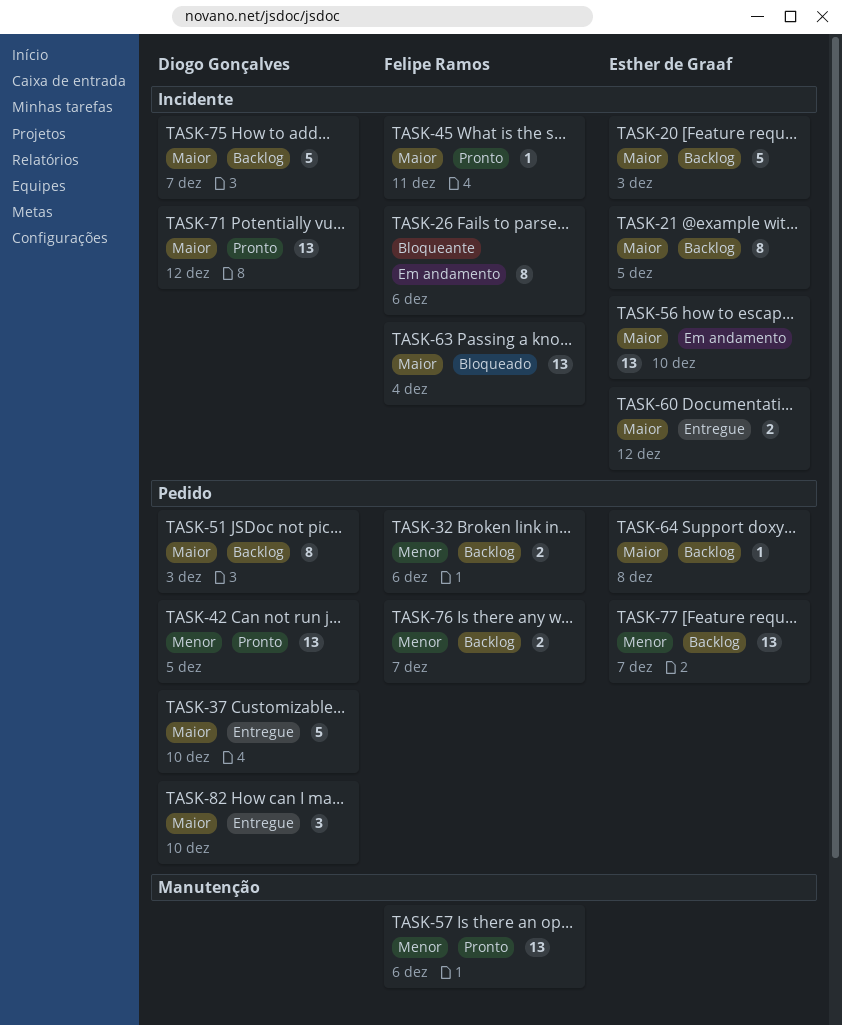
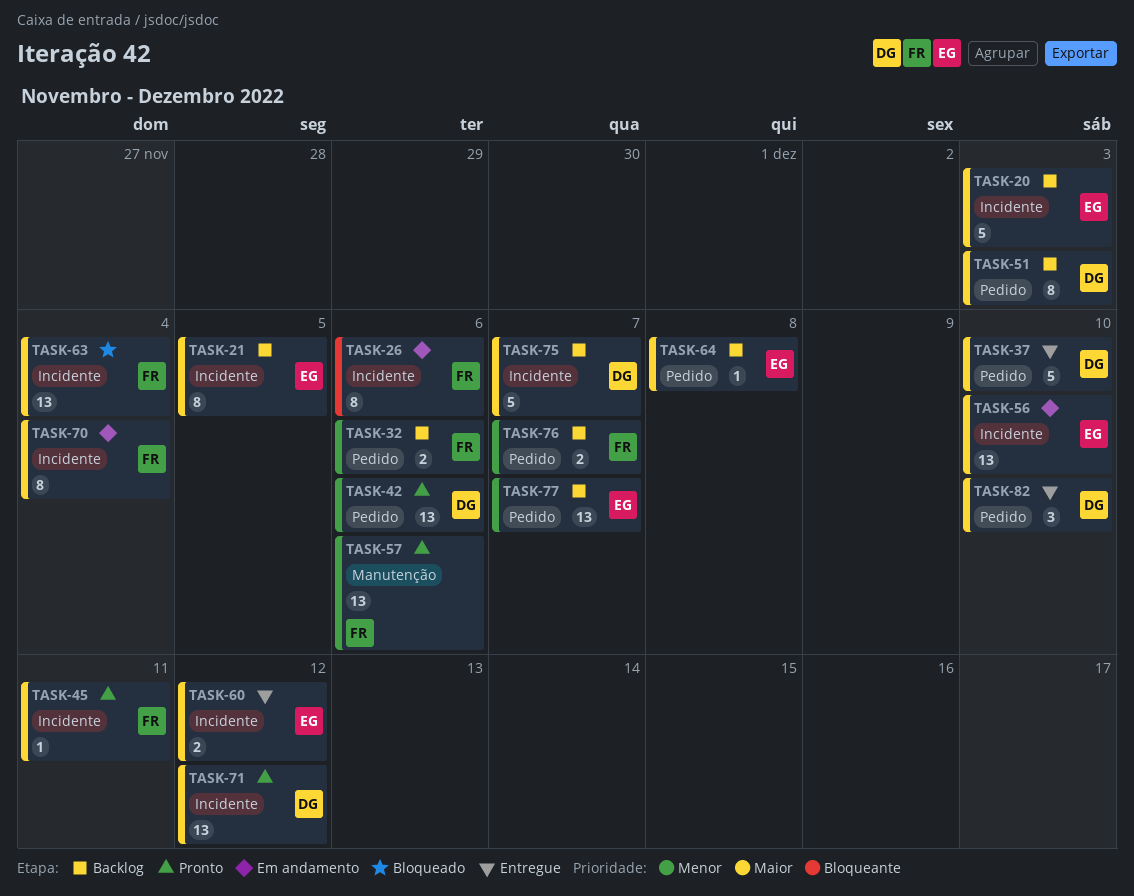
TASK-42, due: Dec 5 -> Dec 6
TASK-70: none -> present

